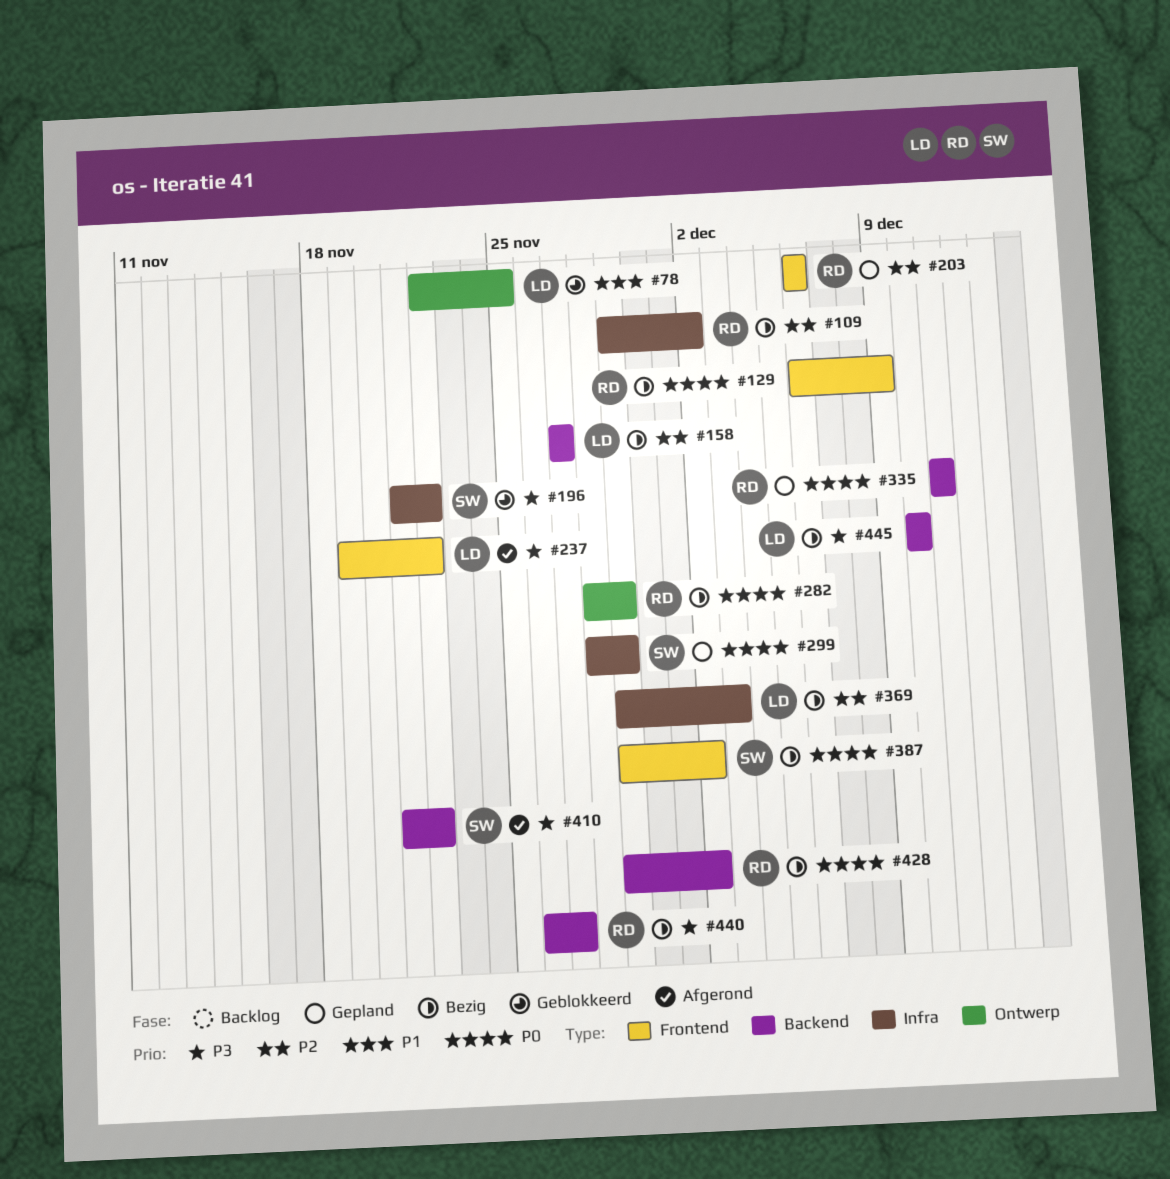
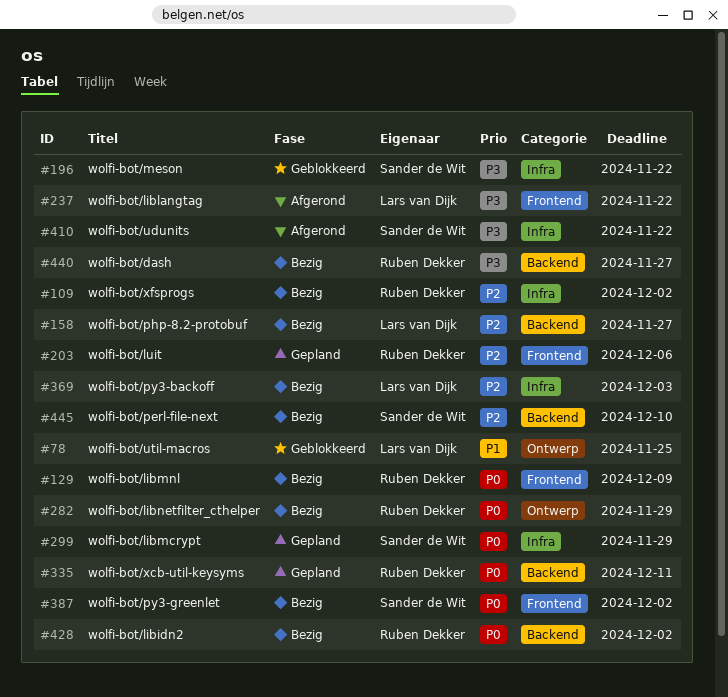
#410, label: Backend -> Infra
#445, owner: Lars van Dijk -> Sander de Wit
#445, priority: P3 -> P2

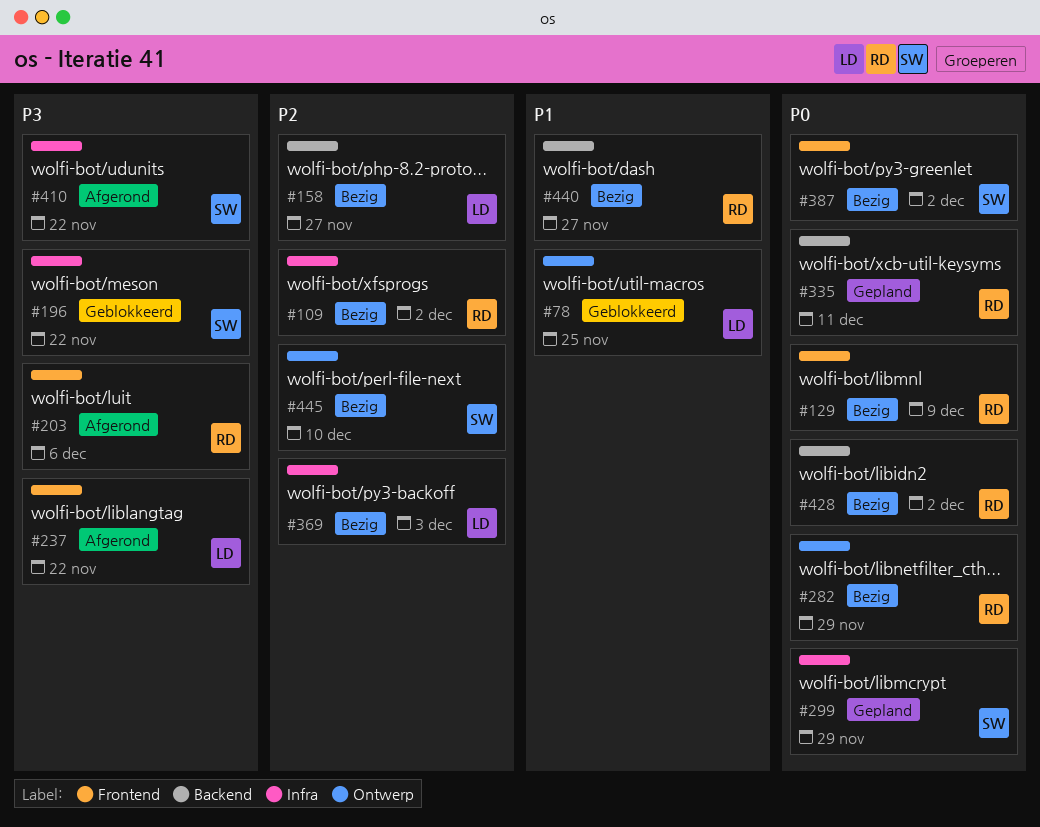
#203, status: Gepland -> Afgerond
#203, priority: P2 -> P3
#440, priority: P3 -> P1
#445, label: Backend -> Ontwerp

